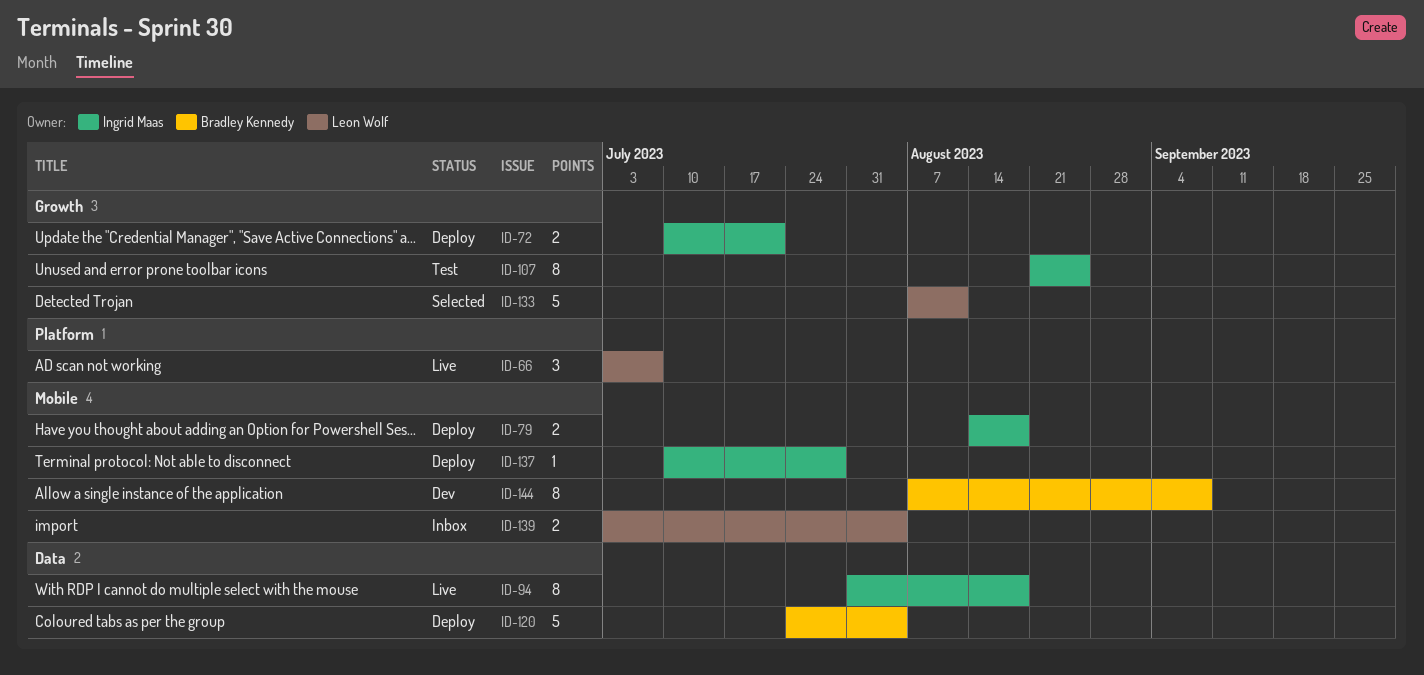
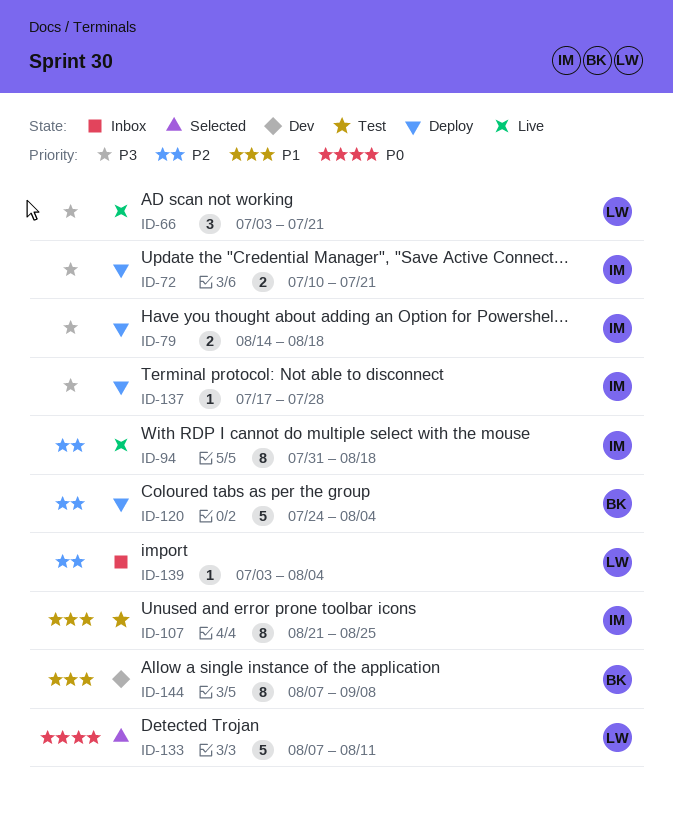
ID-66, due: Jul 7 -> Jul 21
ID-137, start: Jul 10 -> Jul 17
ID-139, estimate: 2 -> 1

